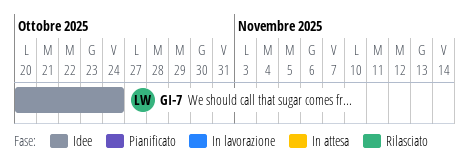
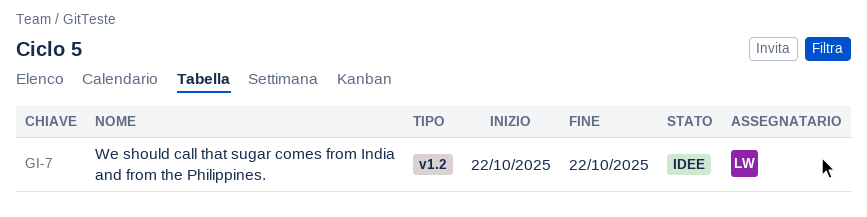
GI-7, start: Oct 20 -> Oct 22
GI-7, due: Oct 24 -> Oct 22

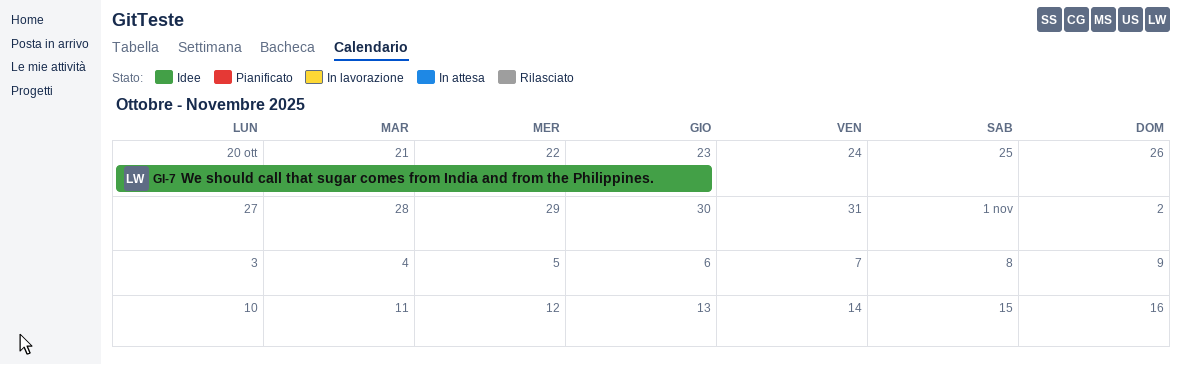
GI-7, start: Oct 22 -> Oct 20
GI-7, due: Oct 22 -> Oct 23

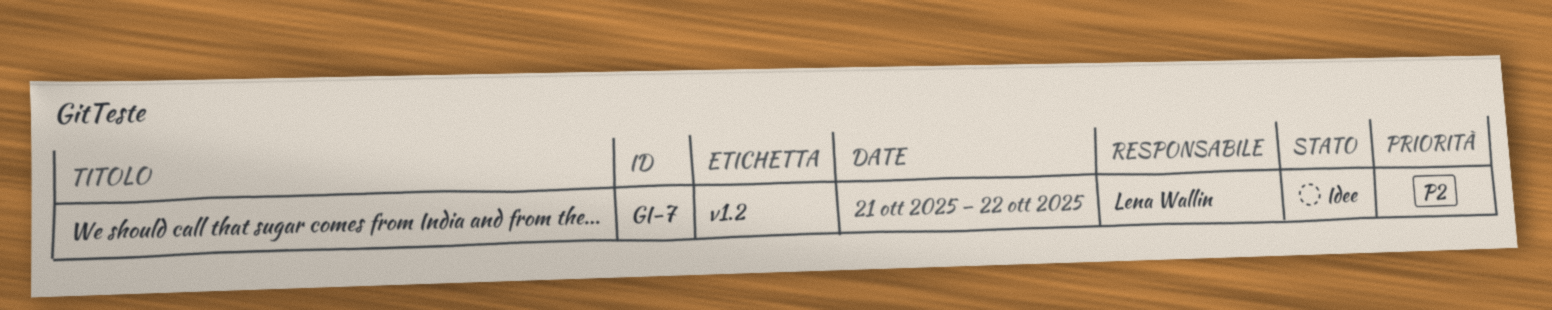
GI-7, start: Oct 20 -> Oct 21
GI-7, due: Oct 23 -> Oct 22

